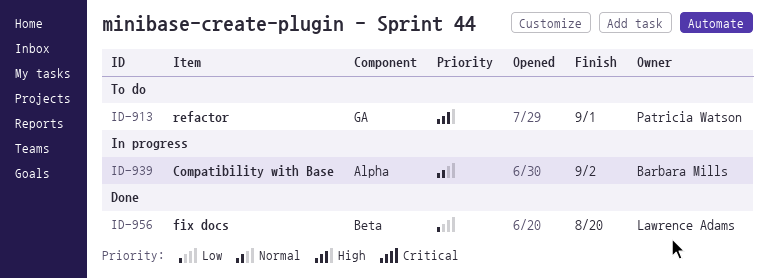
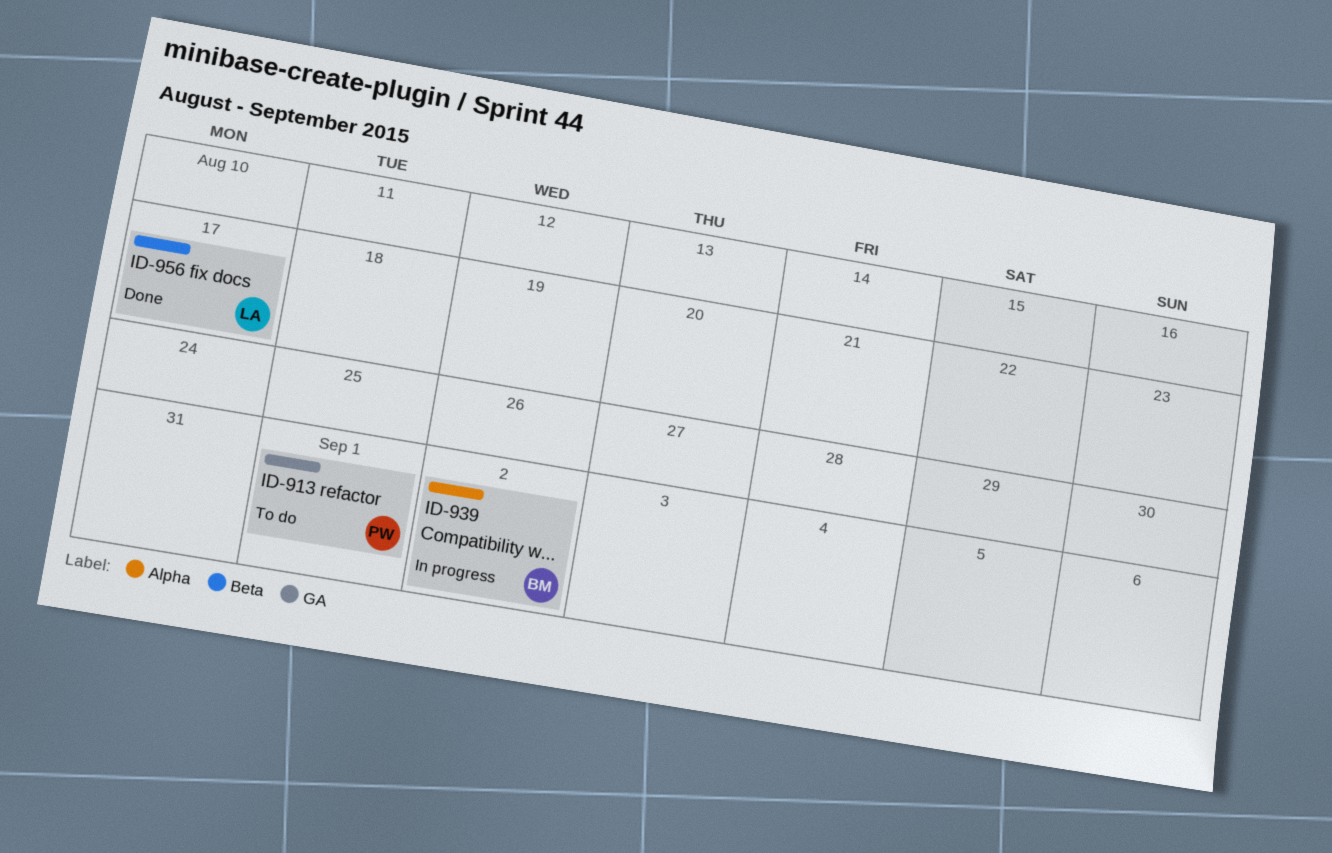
ID-956, due: Aug 20 -> Aug 17

